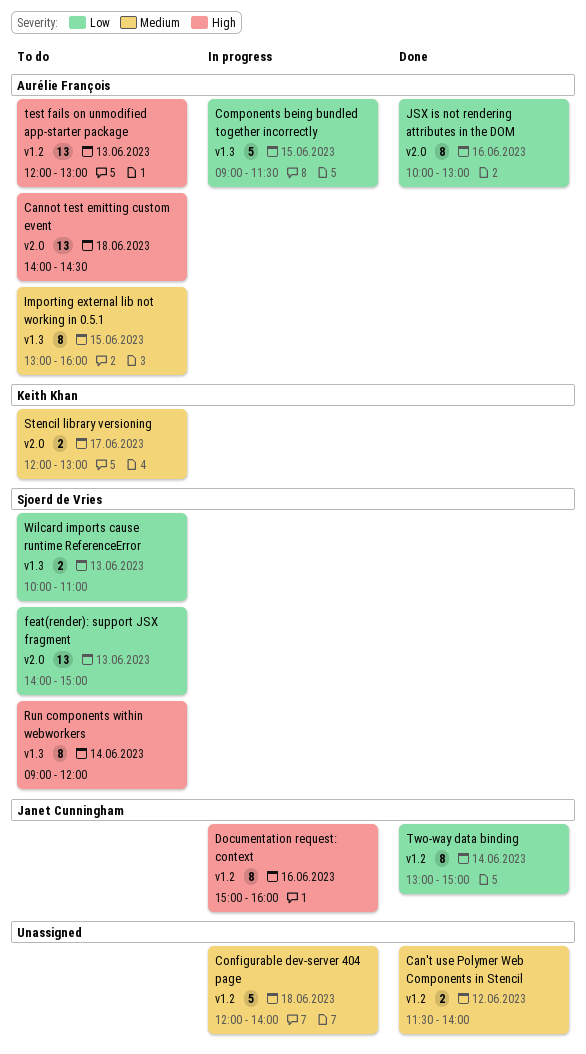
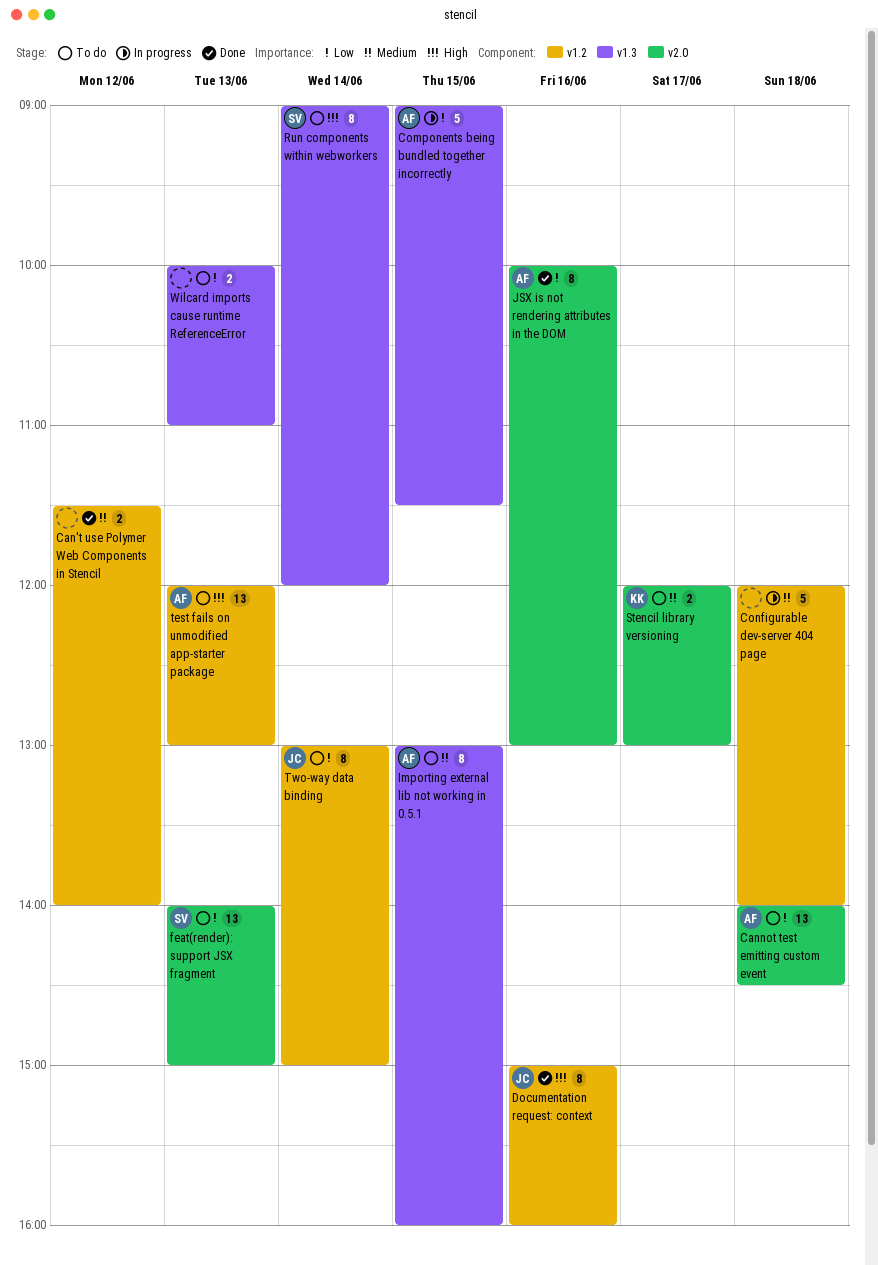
Cannot test emitting custom event, priority: High -> Low
Documentation request: context, status: In progress -> Done
Two-way data binding, status: Done -> To do
Wilcard imports cause runtime ReferenceError, owner: Sjoerd de Vries -> none

